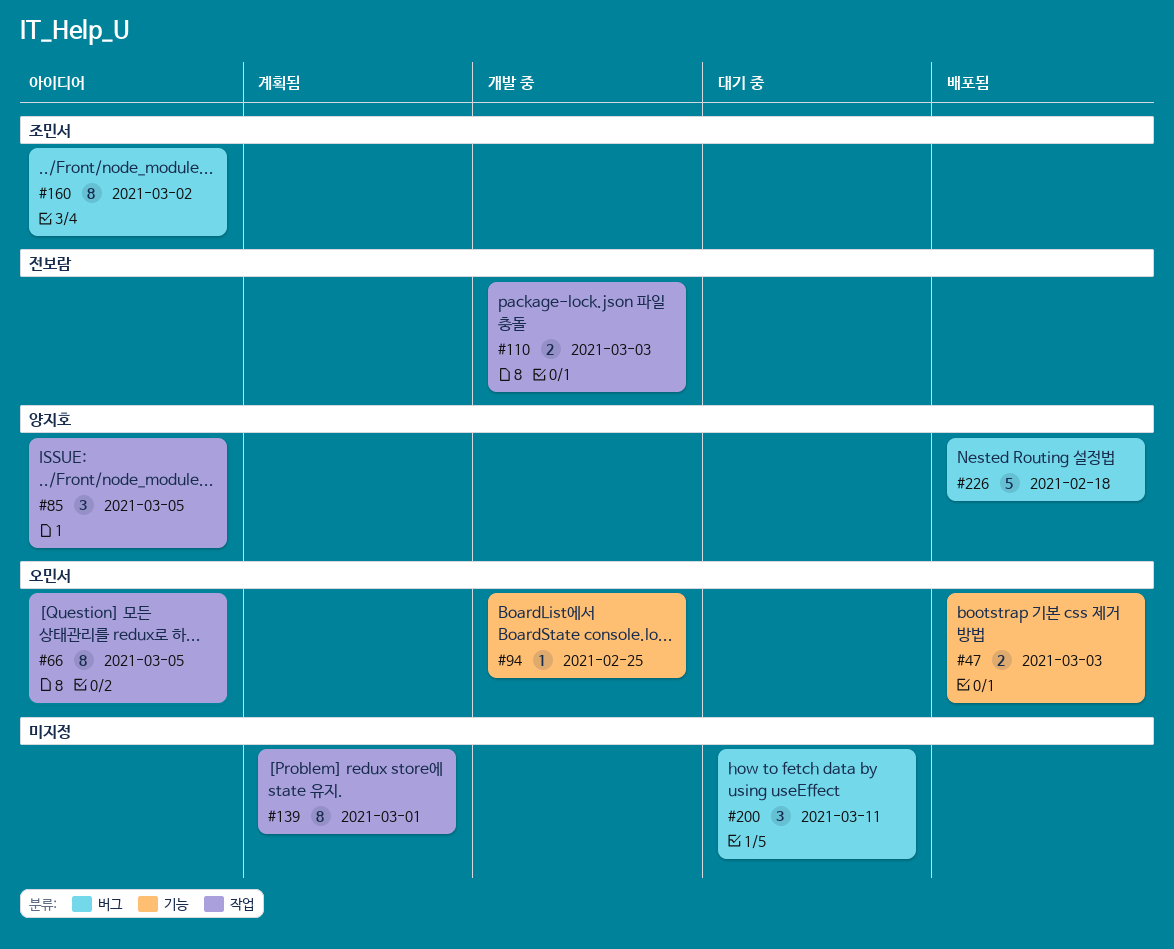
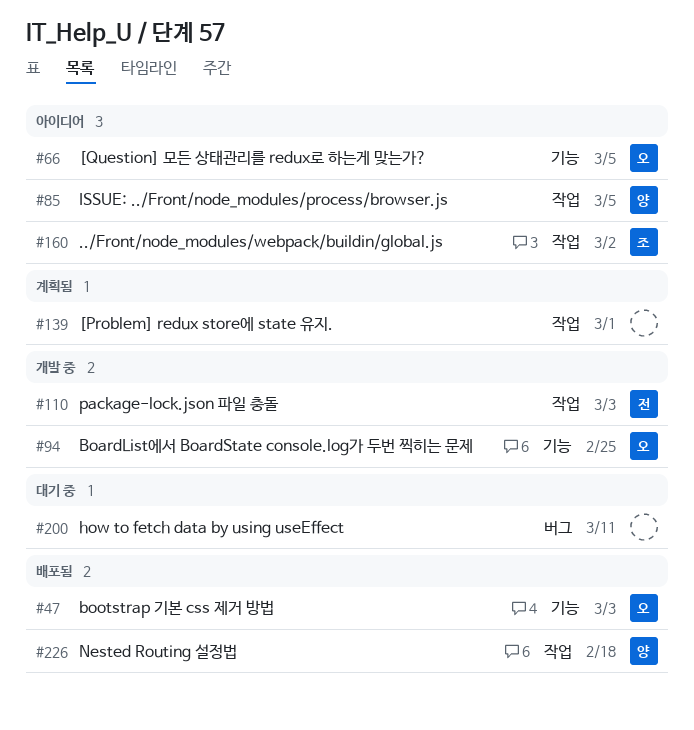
#66, label: 작업 -> 기능
#160, label: 버그 -> 작업
#226, label: 버그 -> 작업

